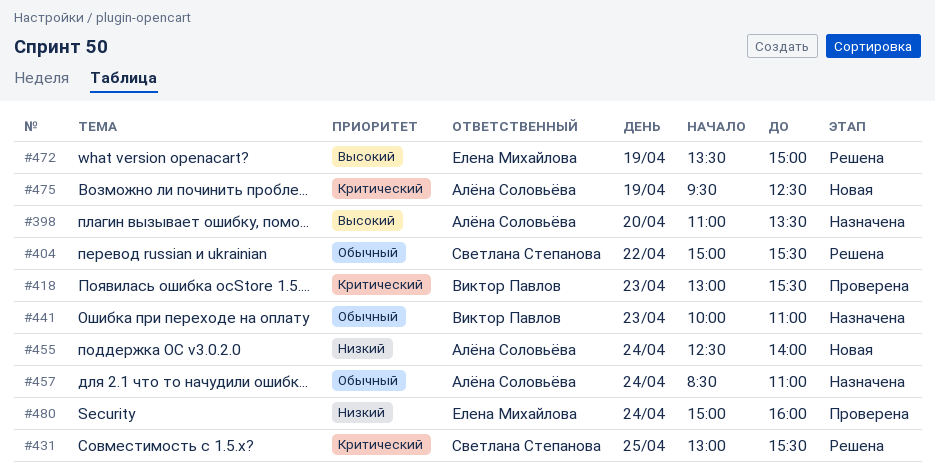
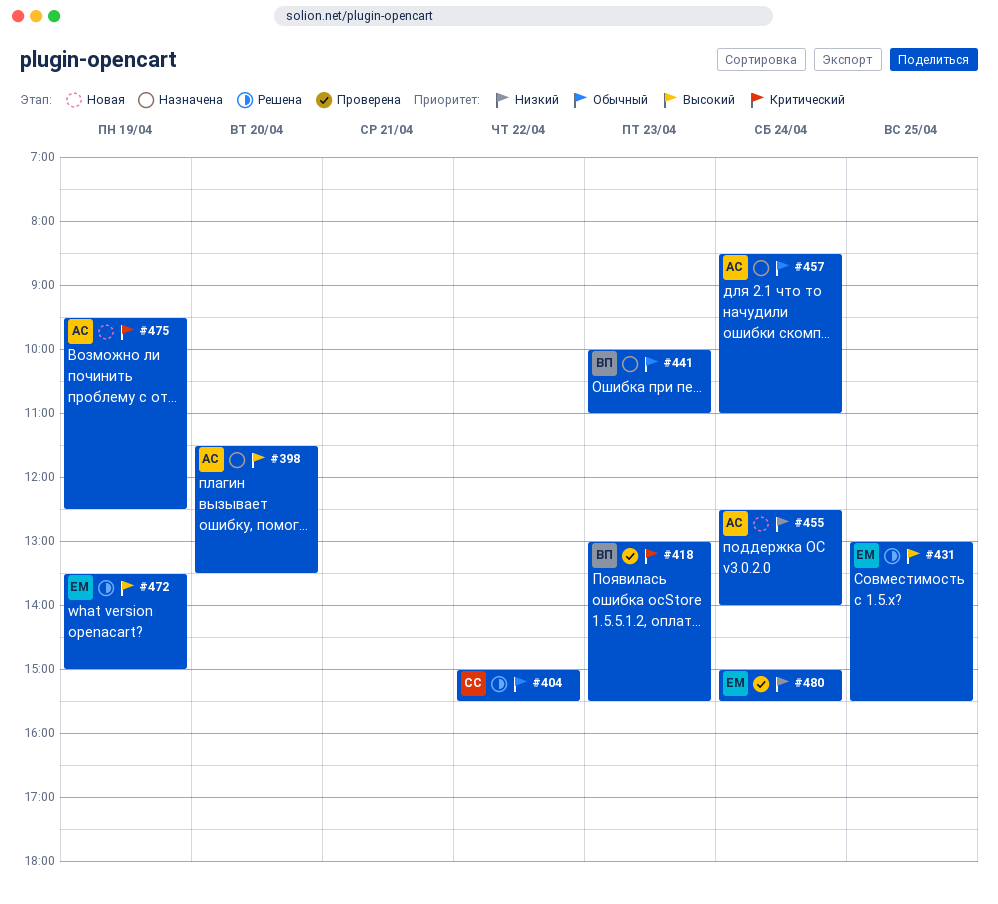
#398, begins: 11:00 -> 11:30
#431, owner: Светлана Степанова -> Елена Михайлова
#431, priority: Критический -> Высокий
#480, ends: 16:00 -> 15:30

